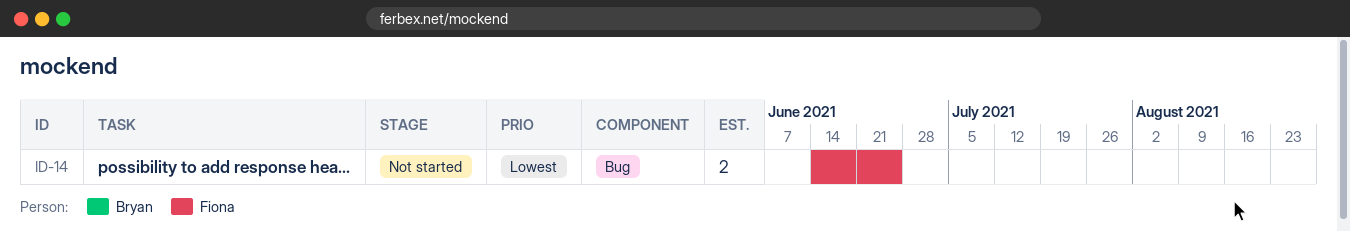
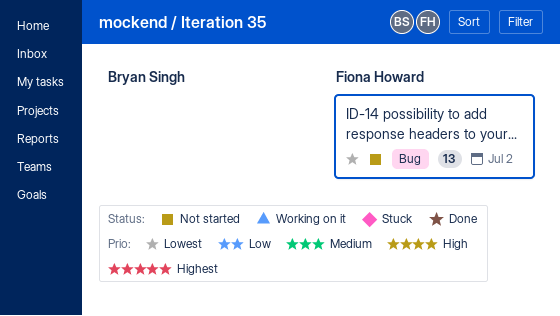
ID-14, estimate: 2 -> 13
ID-14, due: Jun 25 -> Jul 2

